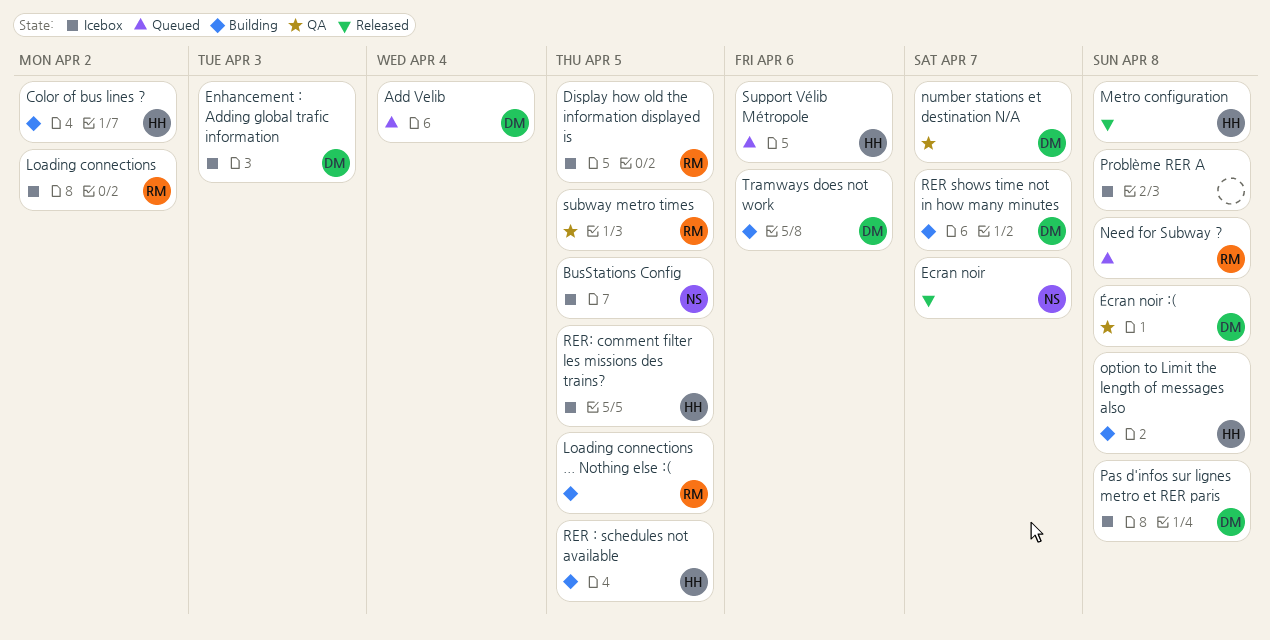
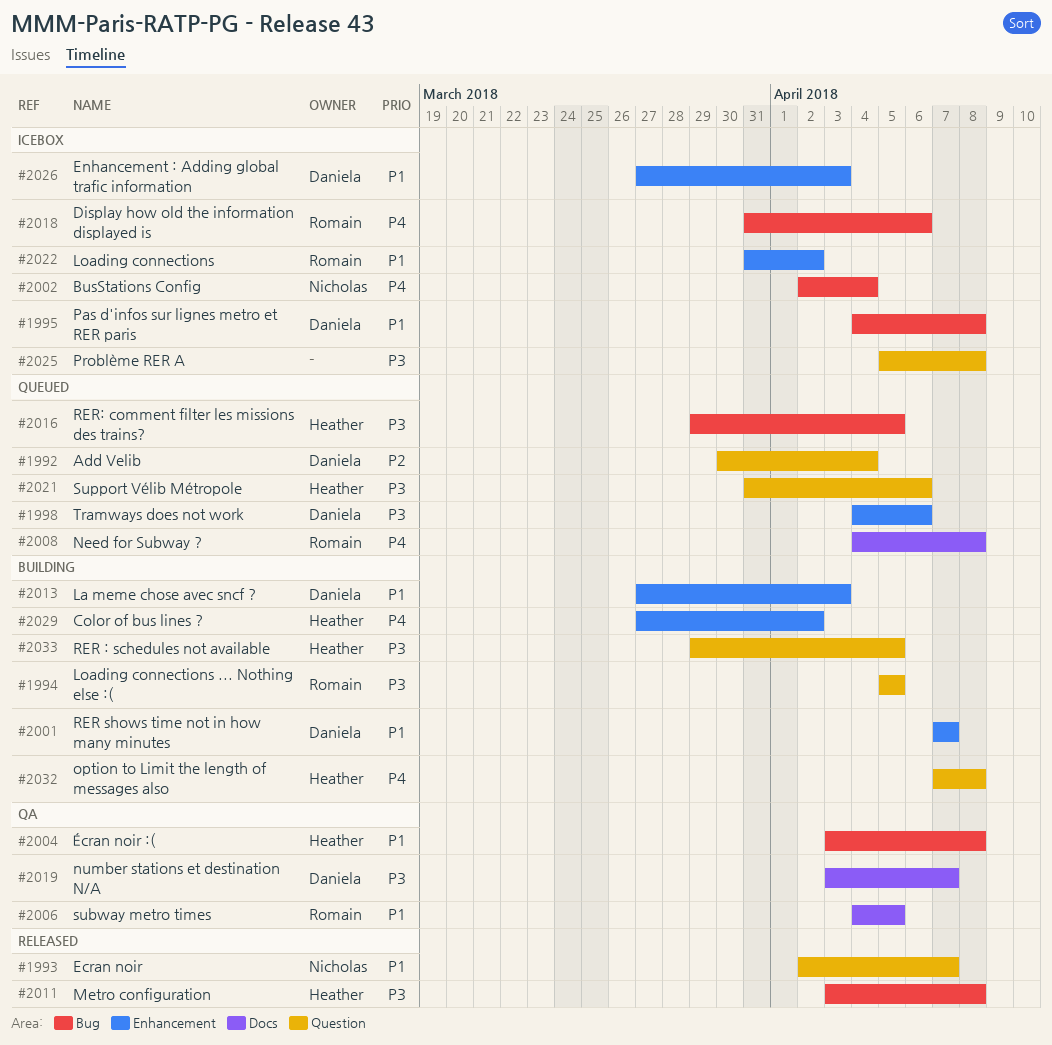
BusStations Config, due: Apr 5 -> Apr 4
Display how old the information displayed is, due: Apr 5 -> Apr 6
La meme chose avec sncf ?: none -> present
RER: comment filter les missions des trains?, status: Icebox -> Queued
Tramways does not work, status: Building -> Queued
Écran noir :(, owner: Daniela -> Heather

